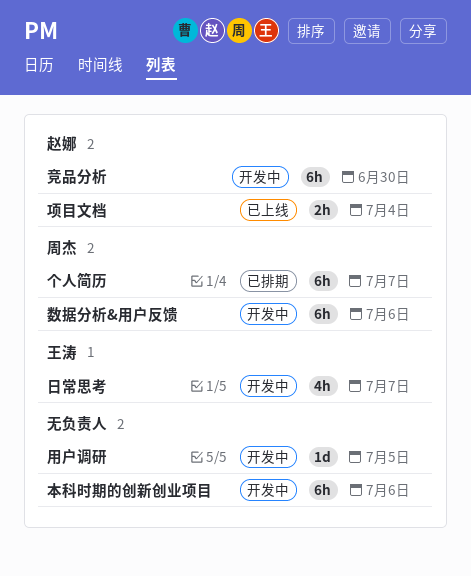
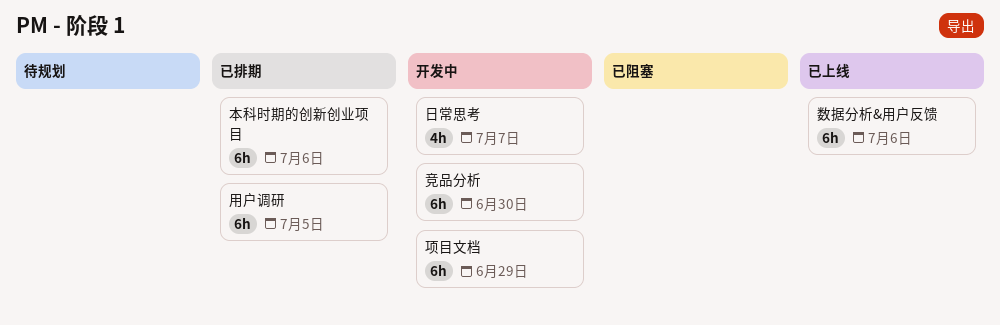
个人简历: present -> none
数据分析&用户反馈, status: 开发中 -> 已上线
本科时期的创新创业项目, status: 开发中 -> 已排期
用户调研, status: 开发中 -> 已排期
用户调研, estimate: 1d -> 6h
项目文档, status: 已上线 -> 开发中
项目文档, estimate: 2h -> 6h
项目文档, due: Jul 4 -> Jun 29

